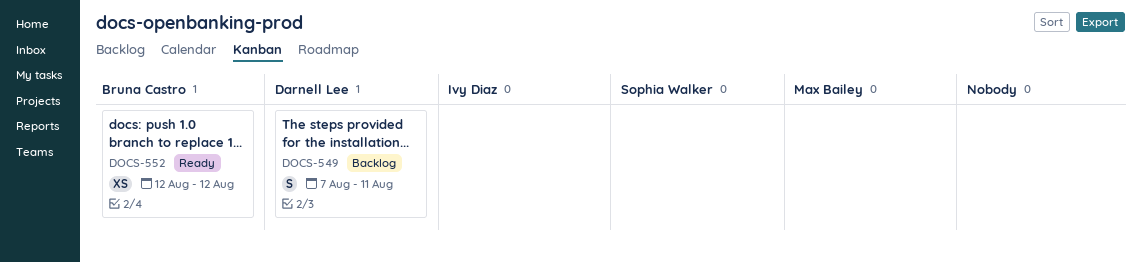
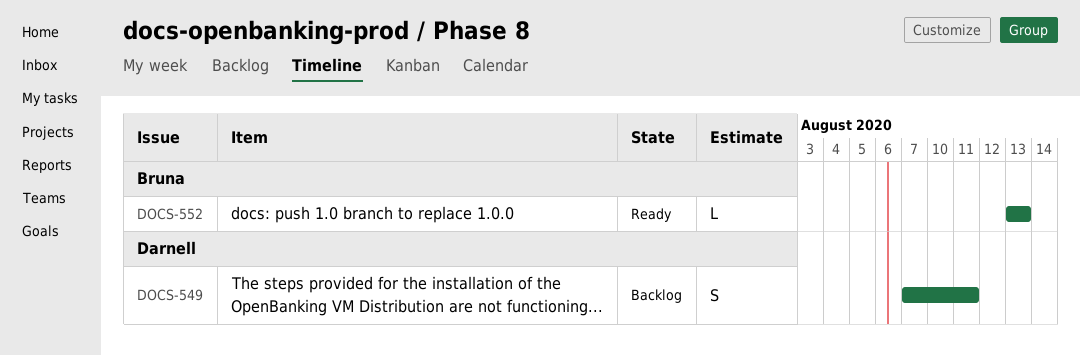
DOCS-552, estimate: XS -> L
DOCS-552, start: Aug 12 -> Aug 13
DOCS-552, due: Aug 12 -> Aug 13

